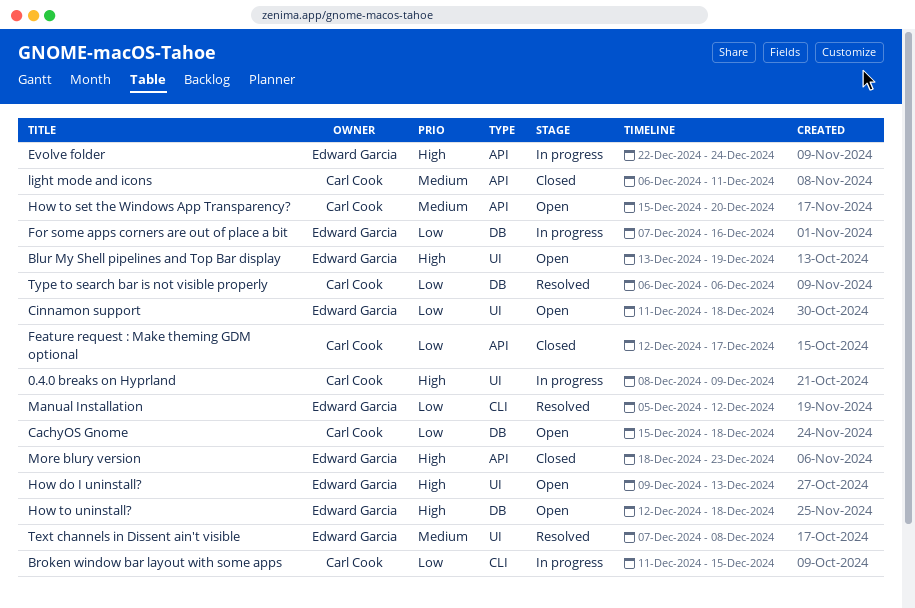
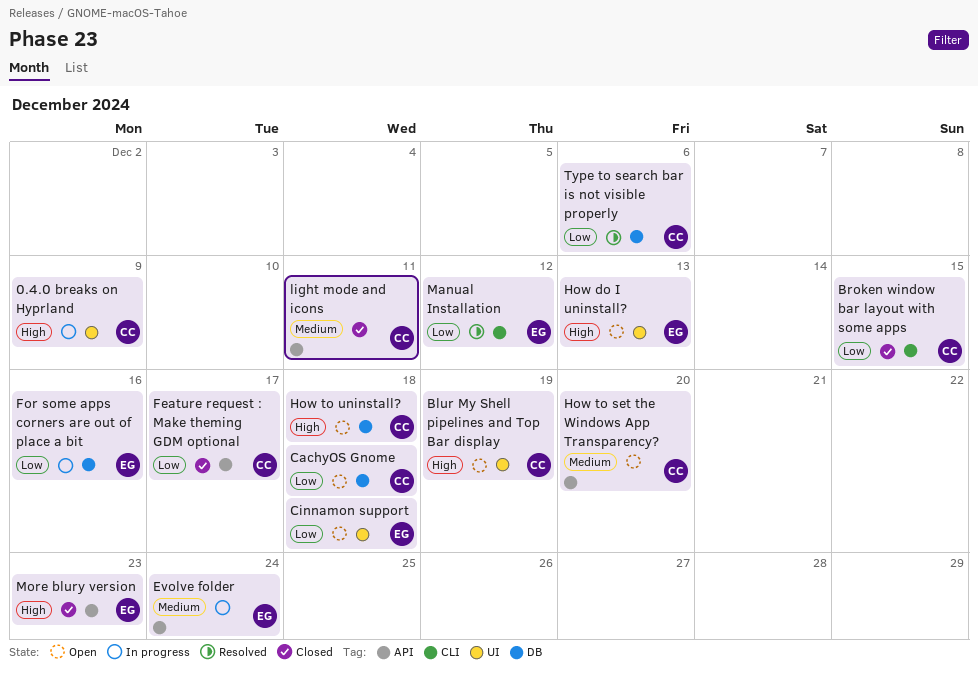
Blur My Shell pipelines and Top Bar display, owner: Edward Garcia -> Carl Cook
Broken window bar layout with some apps, status: In progress -> Closed
Evolve folder, priority: High -> Medium
How to uninstall?, owner: Edward Garcia -> Carl Cook
Text channels in Dissent ain't visible: present -> none

